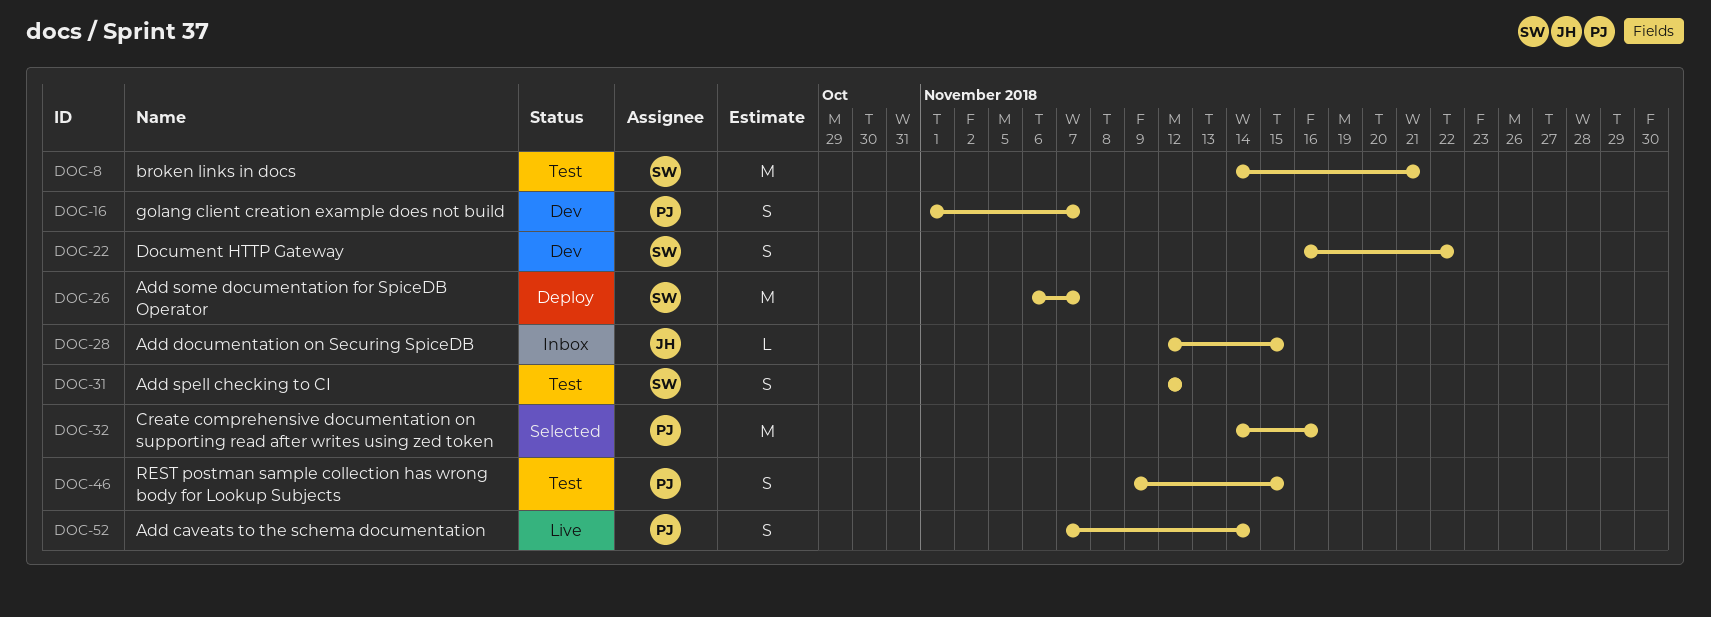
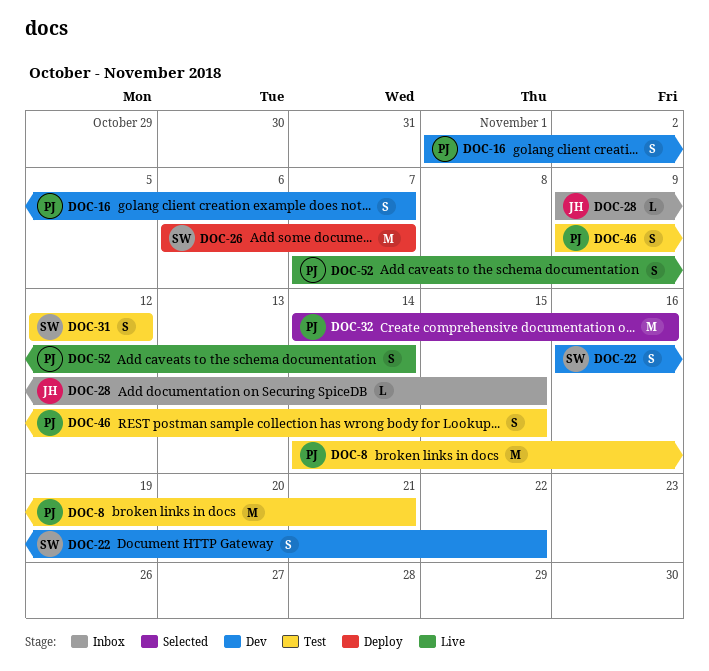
DOC-8, owner: SW -> PJ
DOC-28, start: Nov 12 -> Nov 9

